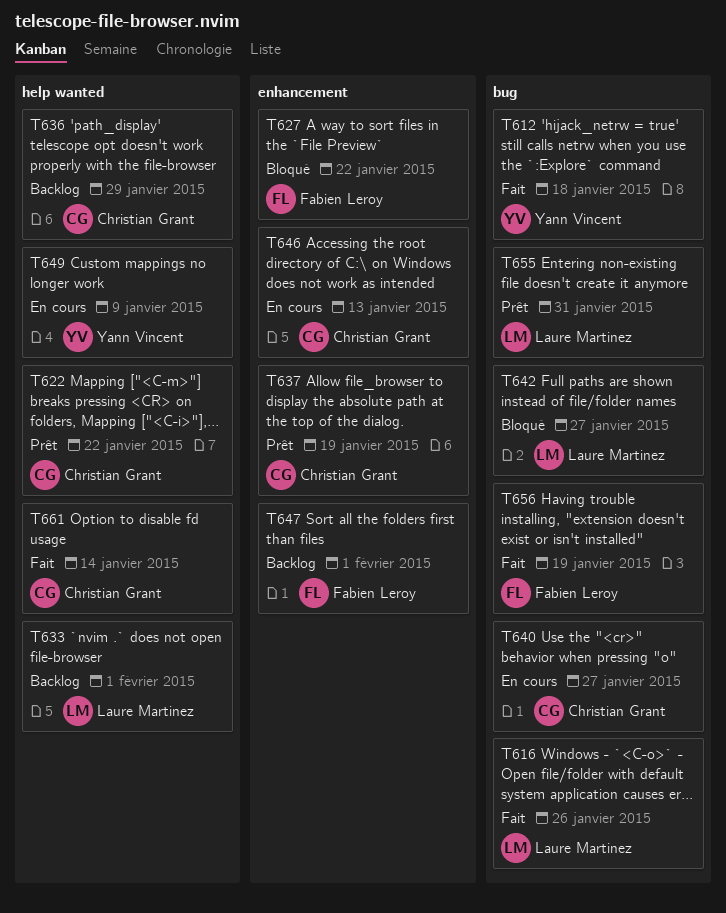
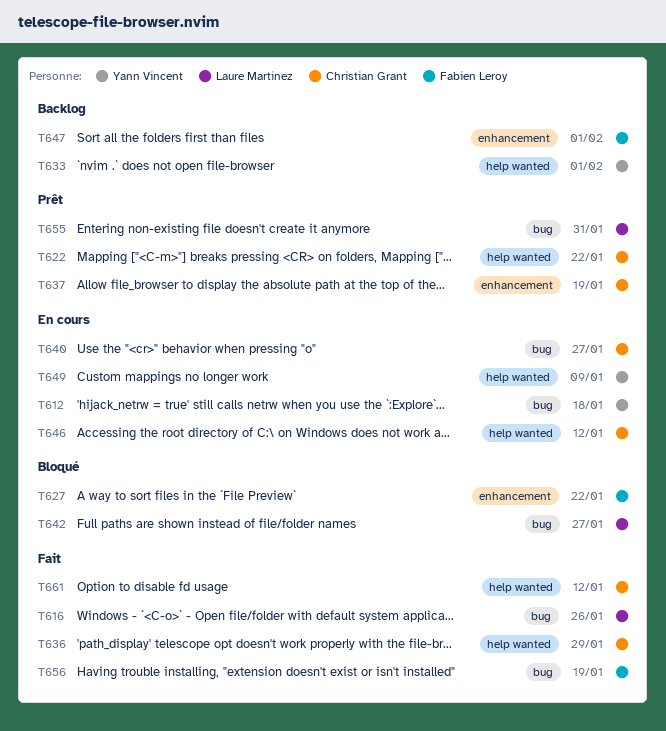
T612, status: Fait -> En cours
T633, owner: Laure Martinez -> Yann Vincent
T636, status: Backlog -> Fait
T646, label: enhancement -> help wanted
T646, due: Jan 13 -> Jan 12
T661, due: Jan 14 -> Jan 12

